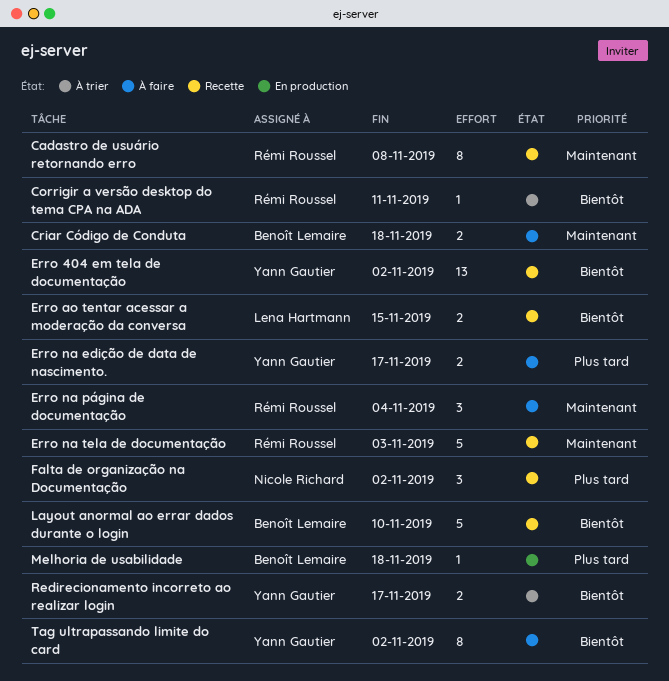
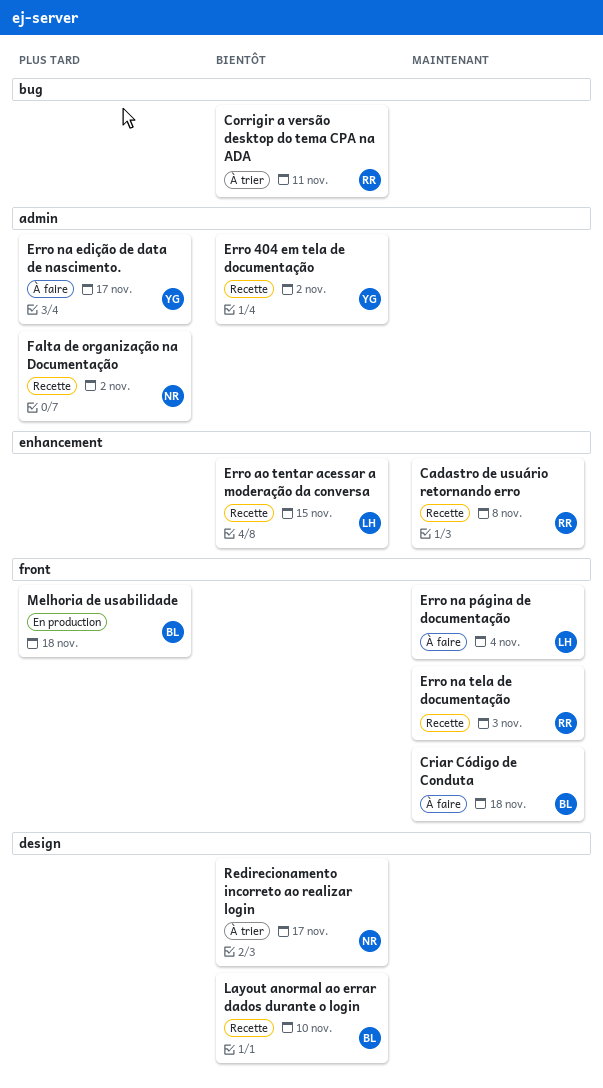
Erro na página de documentação, owner: Rémi Roussel -> Lena Hartmann
Redirecionamento incorreto ao realizar login, owner: Yann Gautier -> Nicole Richard
Tag ultrapassando limite do card: present -> none

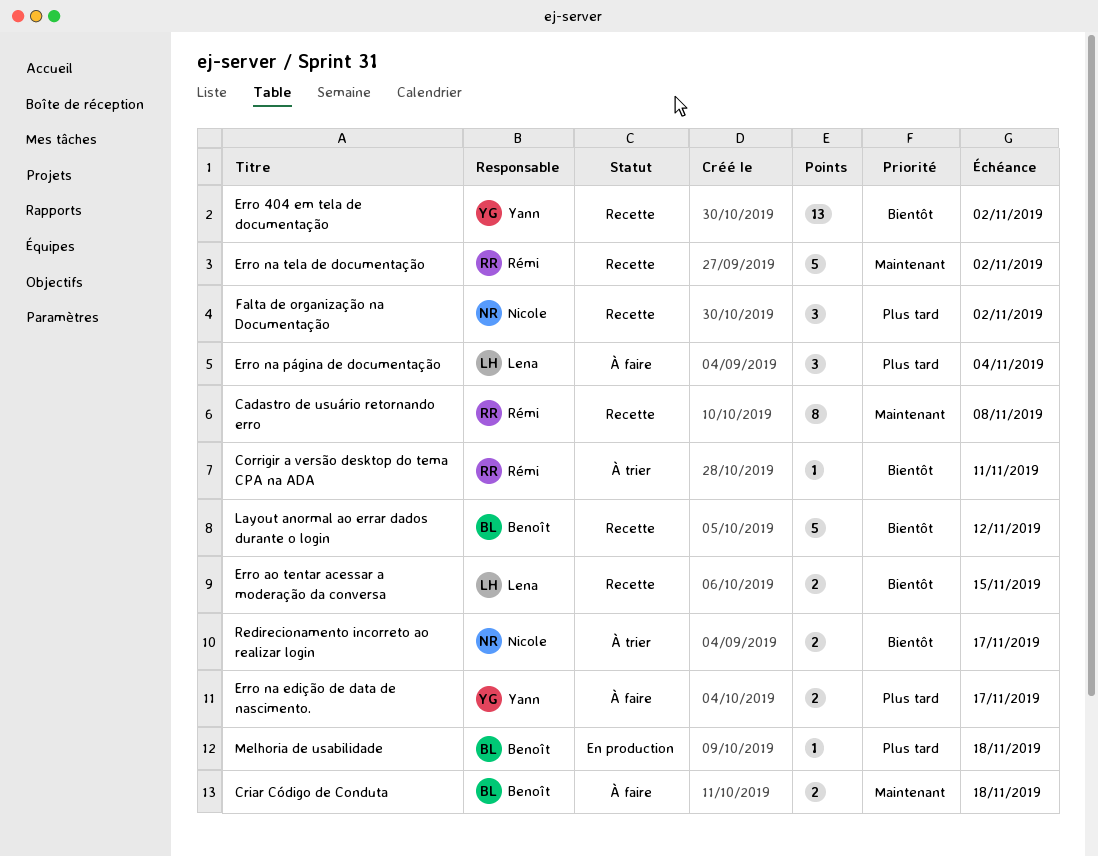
Erro na página de documentação, priority: Maintenant -> Plus tard
Erro na tela de documentação, due: Nov 3 -> Nov 2
Layout anormal ao errar dados durante o login, due: Nov 10 -> Nov 12

